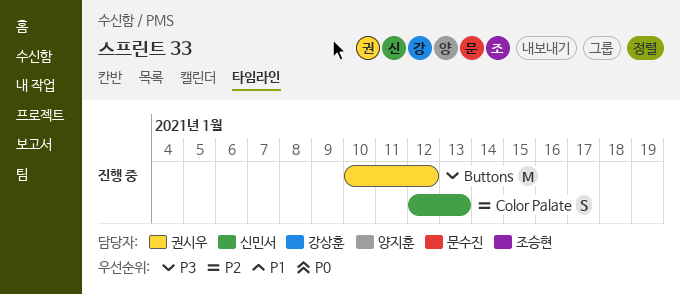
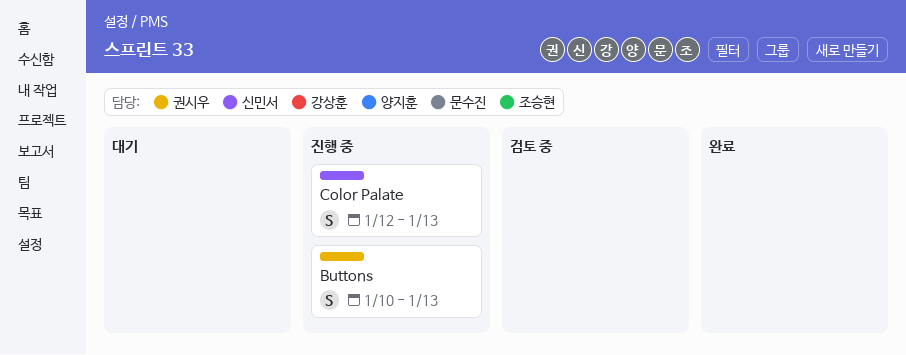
Buttons, estimate: M -> S
Buttons, due: Jan 12 -> Jan 13

